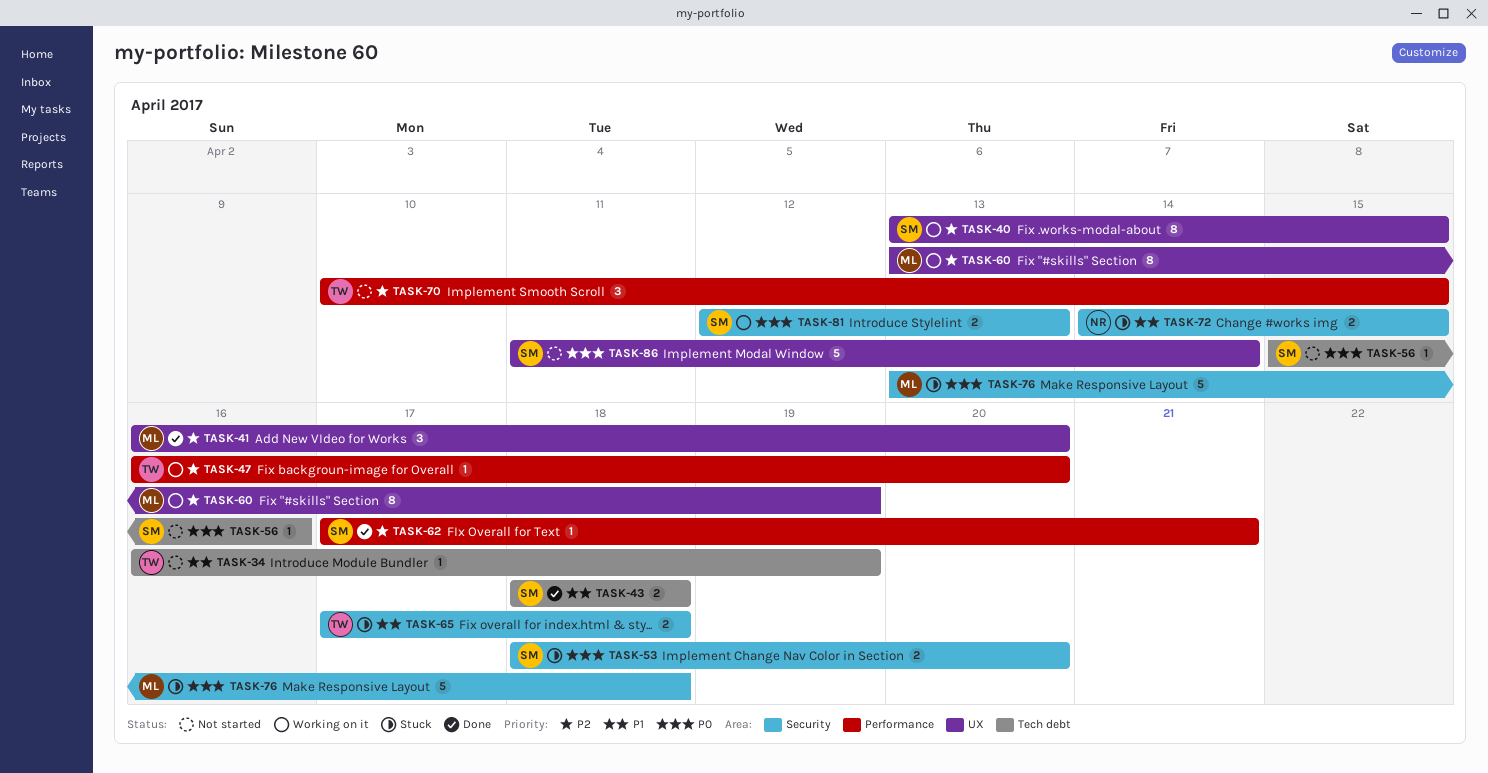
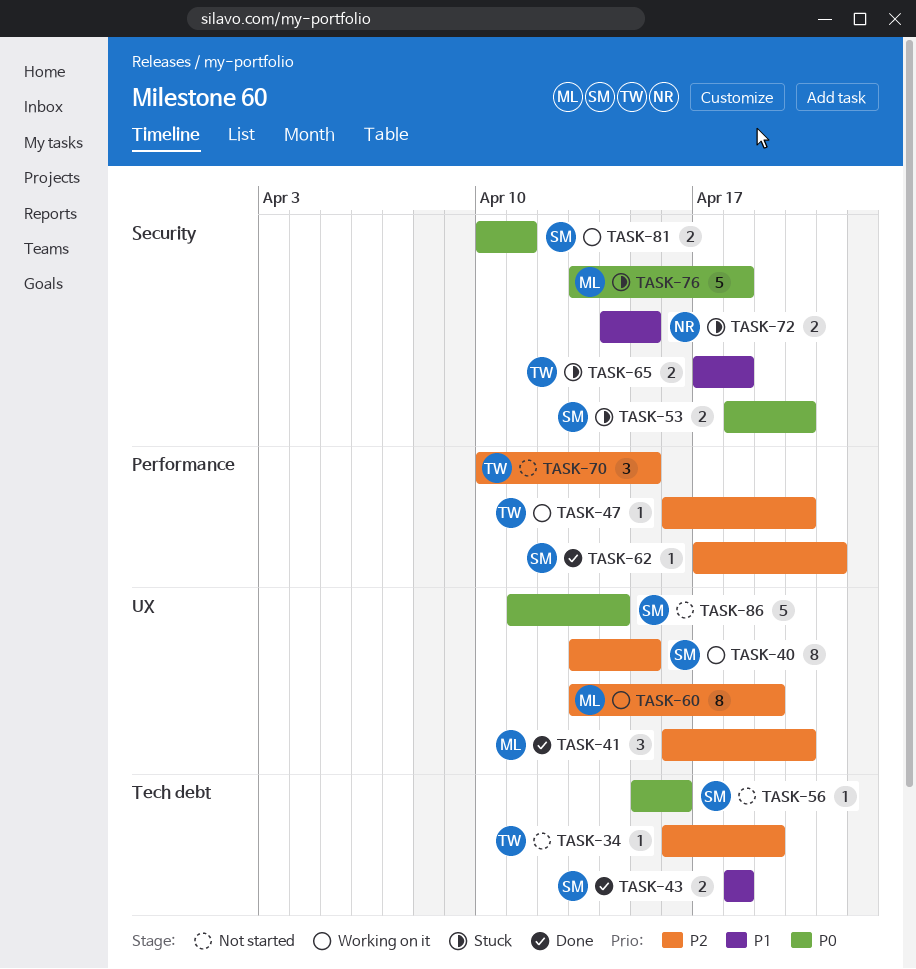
TASK-34, priority: P1 -> P2
TASK-81, start: Apr 12 -> Apr 10
TASK-81, due: Apr 13 -> Apr 11

